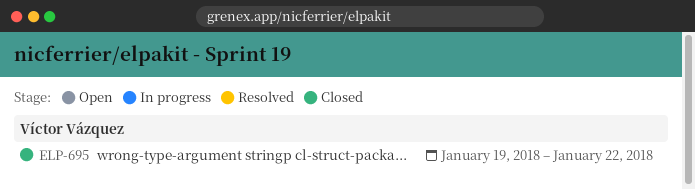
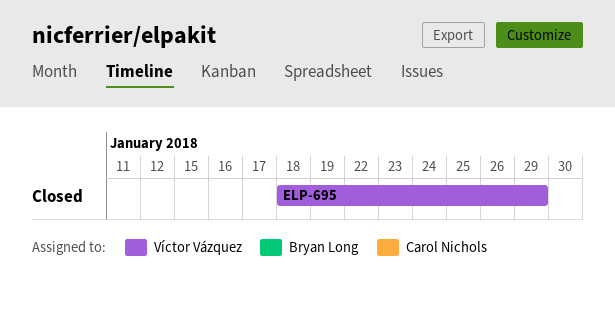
ELP-695, start: Jan 19 -> Jan 18
ELP-695, due: Jan 22 -> Jan 29

